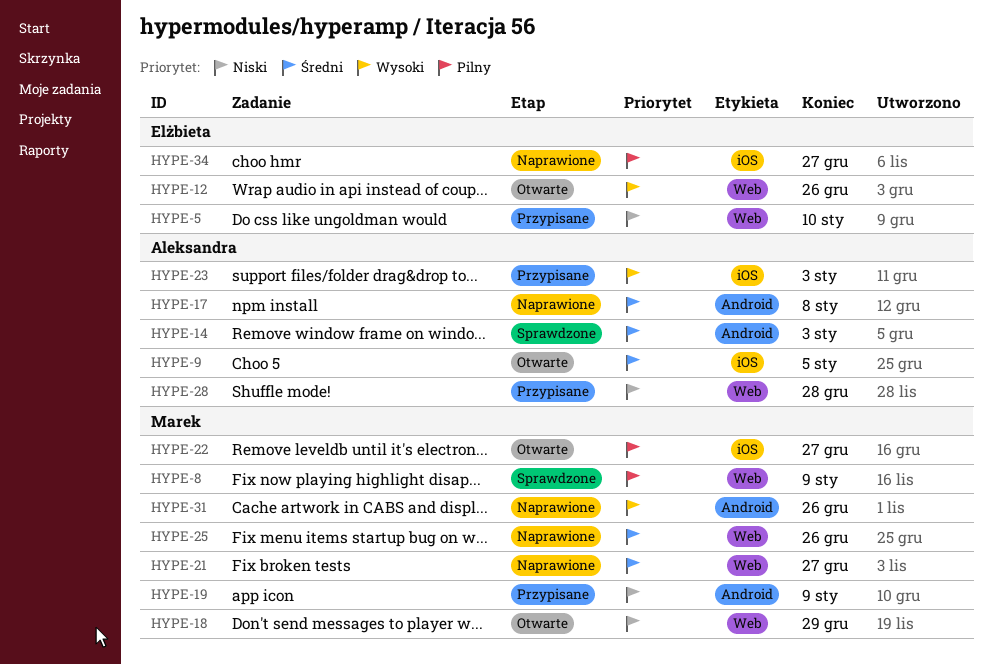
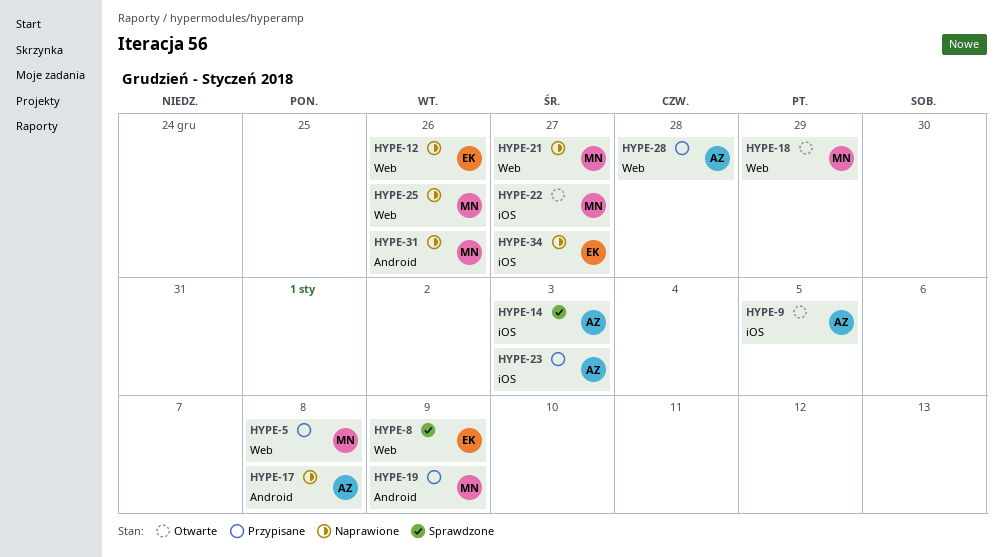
HYPE-5, owner: Elżbieta -> Marek
HYPE-5, due: Jan 10 -> Jan 8
HYPE-8, owner: Marek -> Elżbieta
HYPE-12, status: Otwarte -> Naprawione
HYPE-14, label: Android -> iOS

